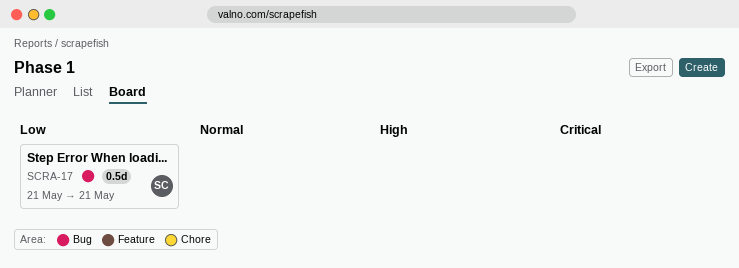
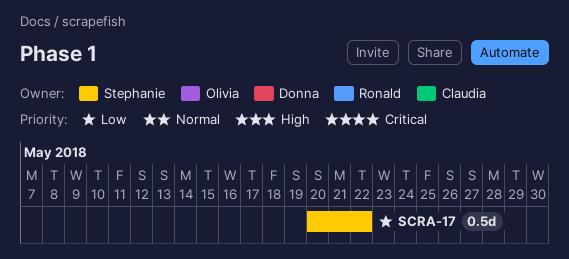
SCRA-17, start: May 21 -> May 20
SCRA-17, due: May 21 -> May 22

